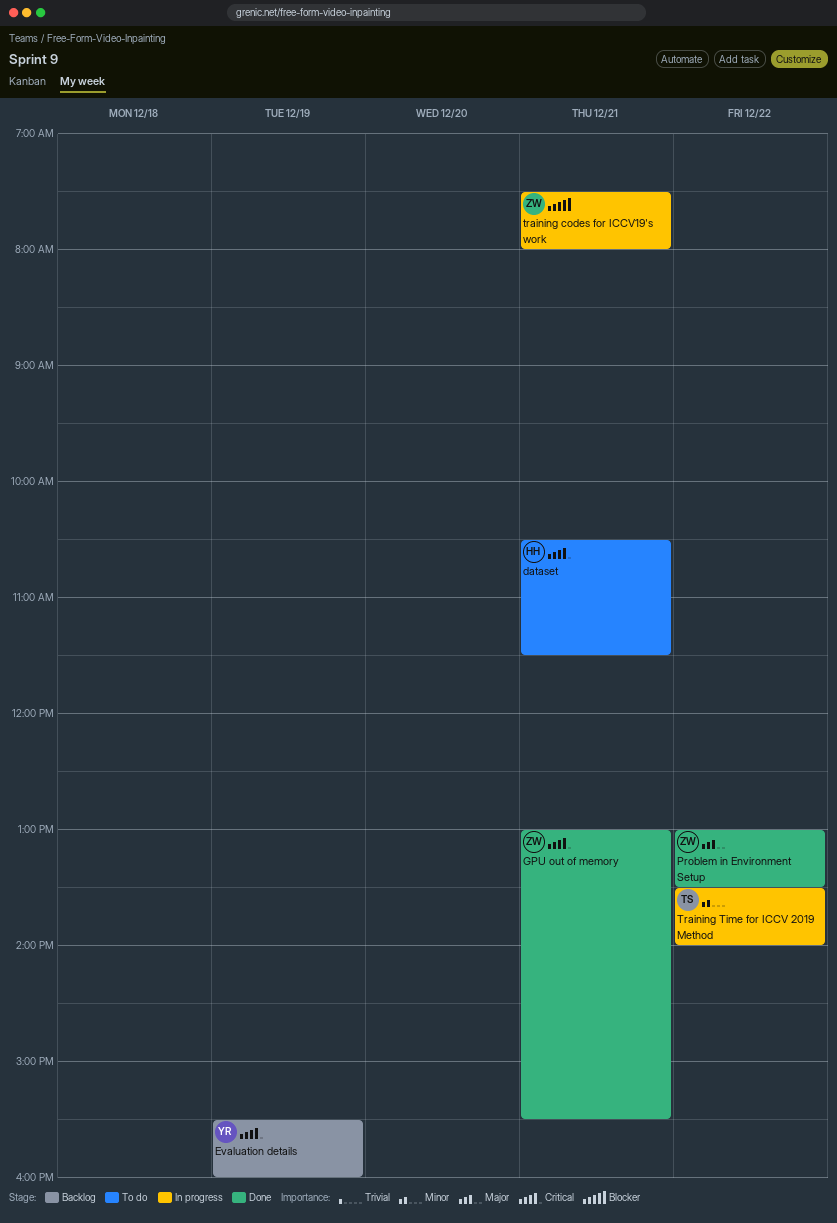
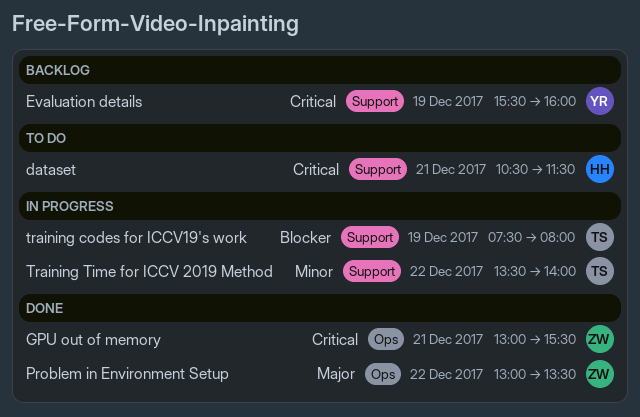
training codes for ICCV19's work, owner: ZW -> TS
training codes for ICCV19's work, day: Dec 21 -> Dec 19

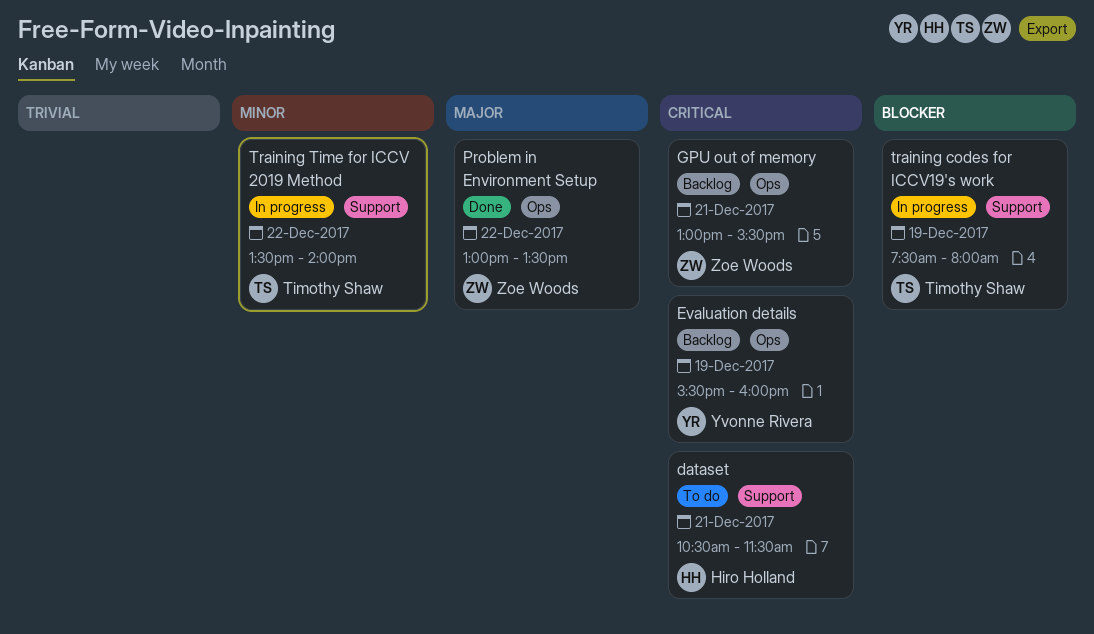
Evaluation details, label: Support -> Ops
GPU out of memory, status: Done -> Backlog

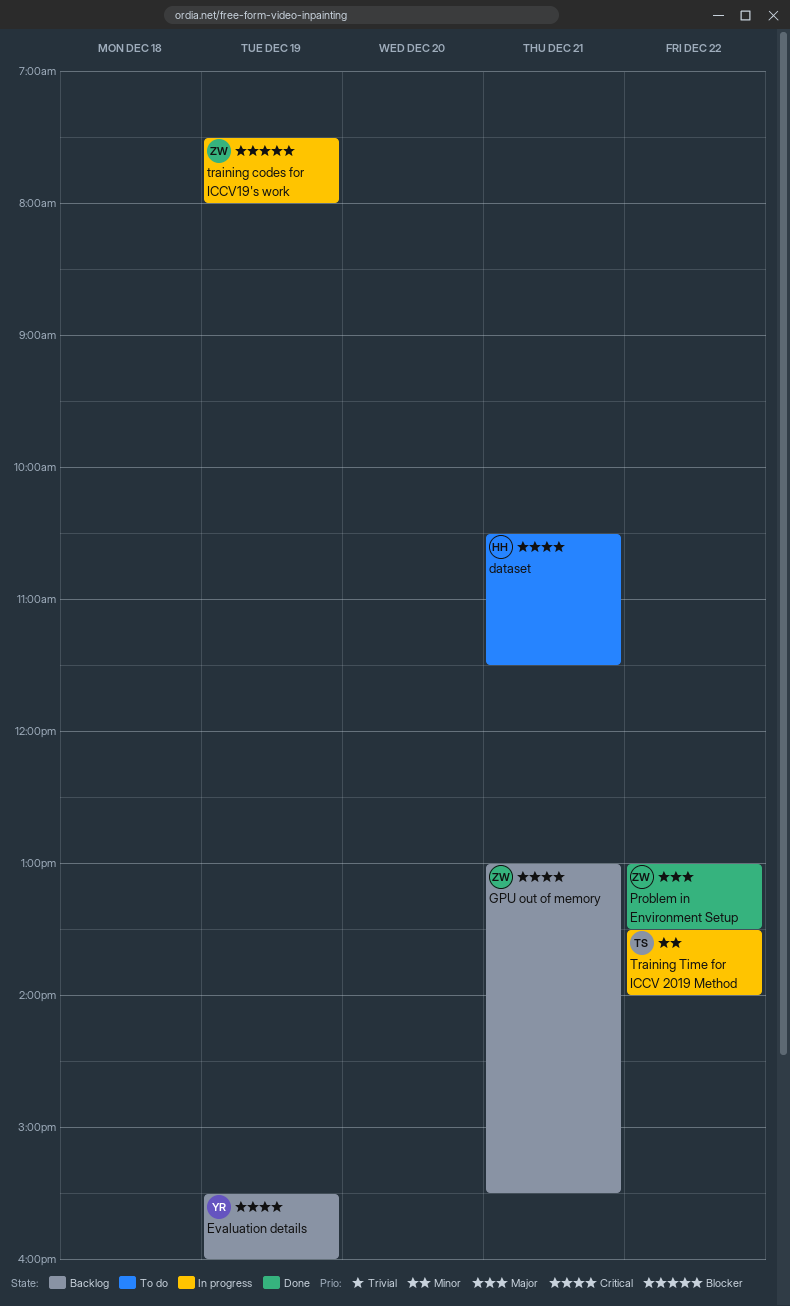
training codes for ICCV19's work, owner: Timothy Shaw -> Zoe Woods

